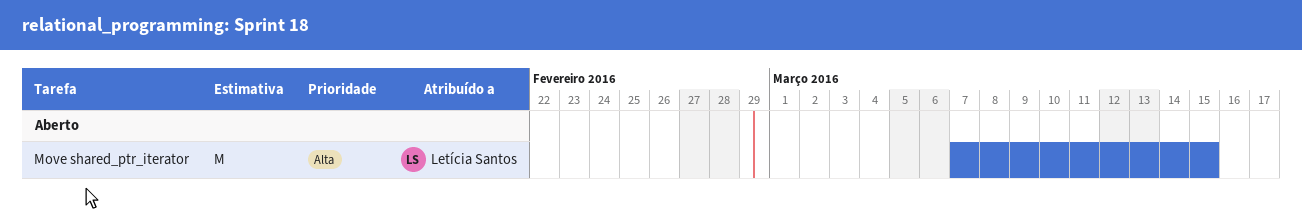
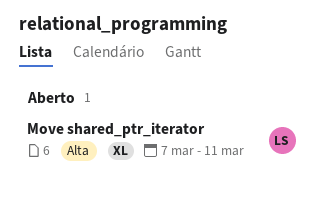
Move shared_ptr_iterator, estimate: M -> XL
Move shared_ptr_iterator, due: Mar 15 -> Mar 11

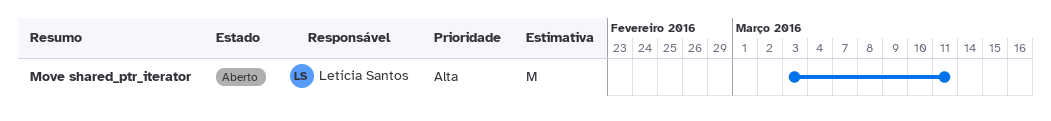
Move shared_ptr_iterator, estimate: XL -> M
Move shared_ptr_iterator, start: Mar 7 -> Mar 3

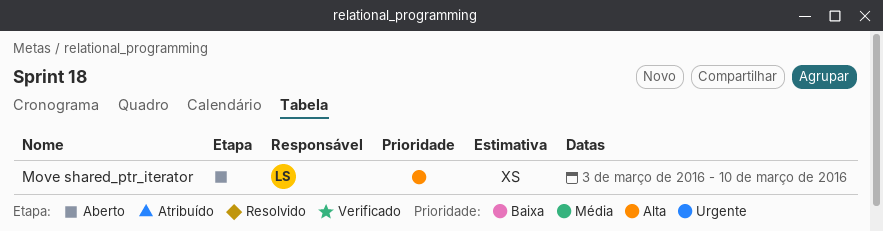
Move shared_ptr_iterator, estimate: M -> XS
Move shared_ptr_iterator, due: Mar 11 -> Mar 10

